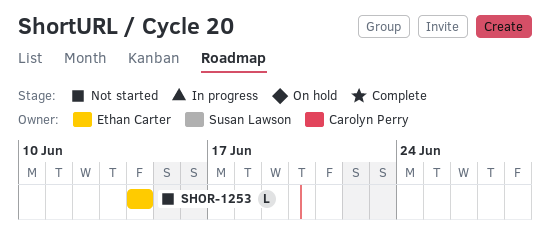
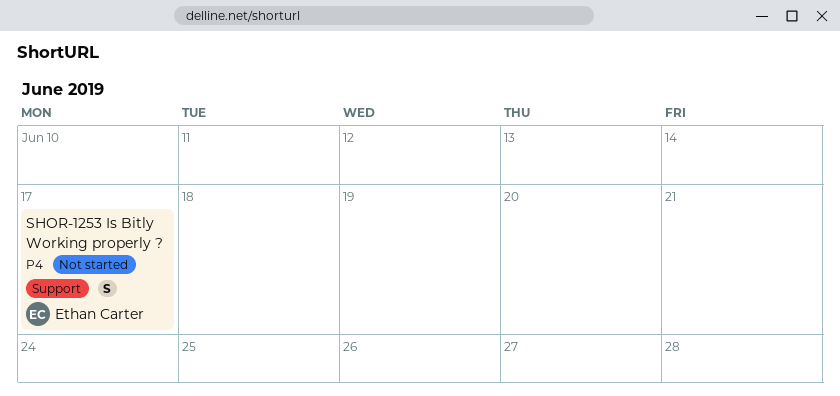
SHOR-1253, estimate: L -> S
SHOR-1253, due: Jun 14 -> Jun 17

